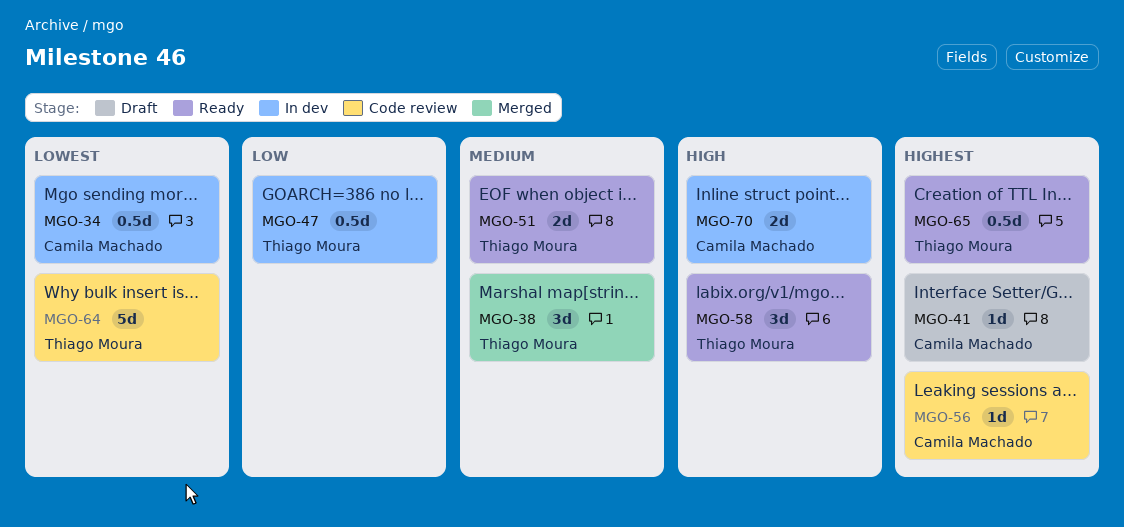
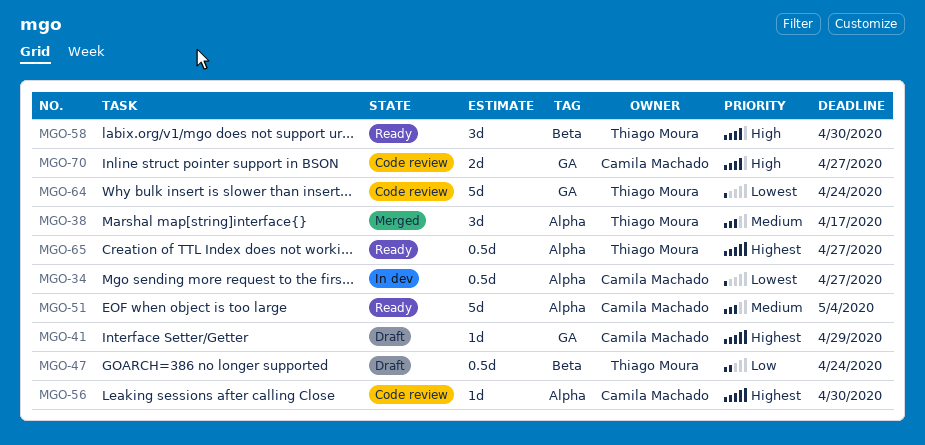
MGO-47, status: In dev -> Draft
MGO-51, owner: Thiago Moura -> Camila Machado
MGO-51, estimate: 2d -> 5d
MGO-70, status: In dev -> Code review

